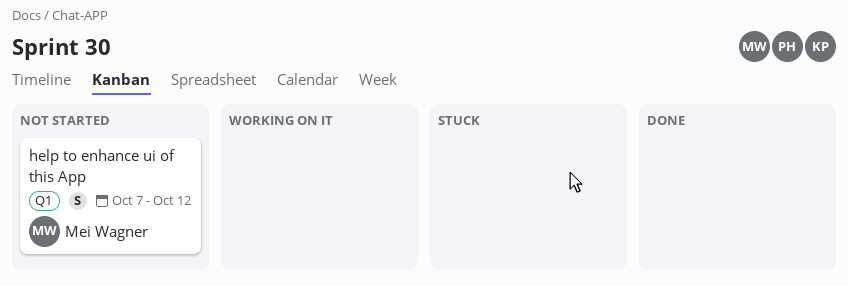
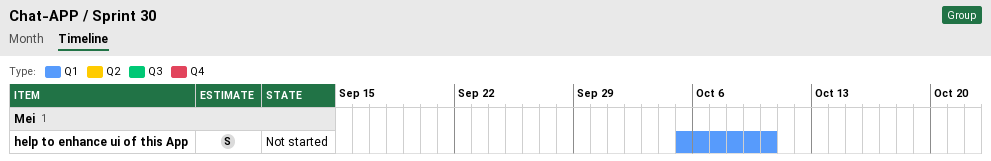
help to enhance ui of this App, start: Oct 7 -> Oct 5
help to enhance ui of this App, due: Oct 12 -> Oct 10

